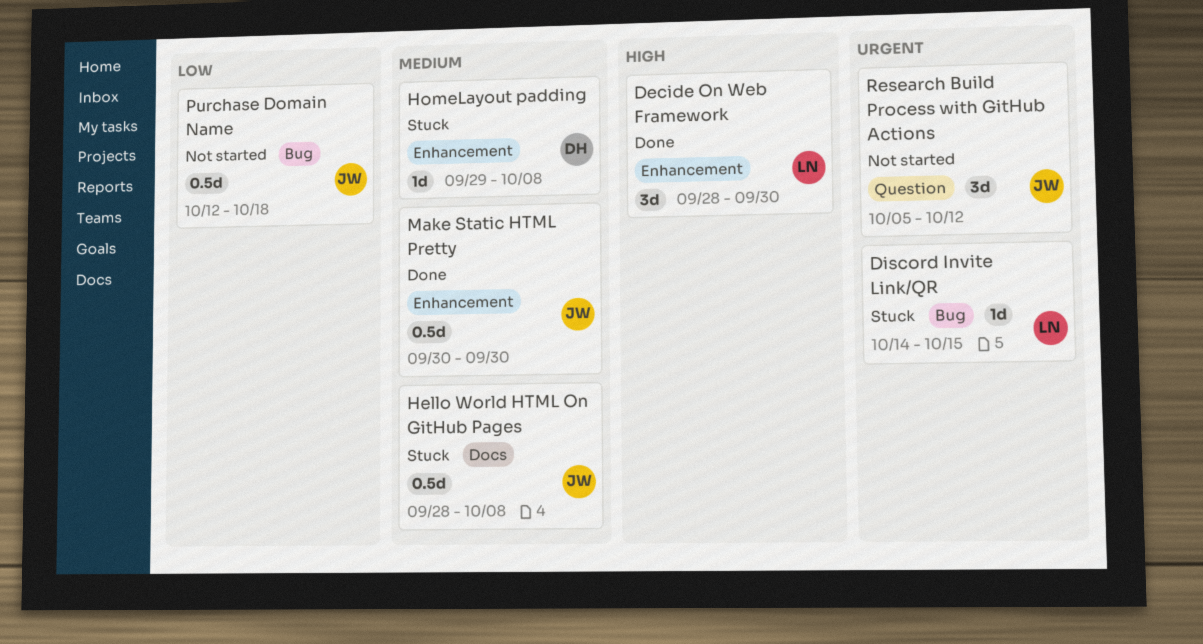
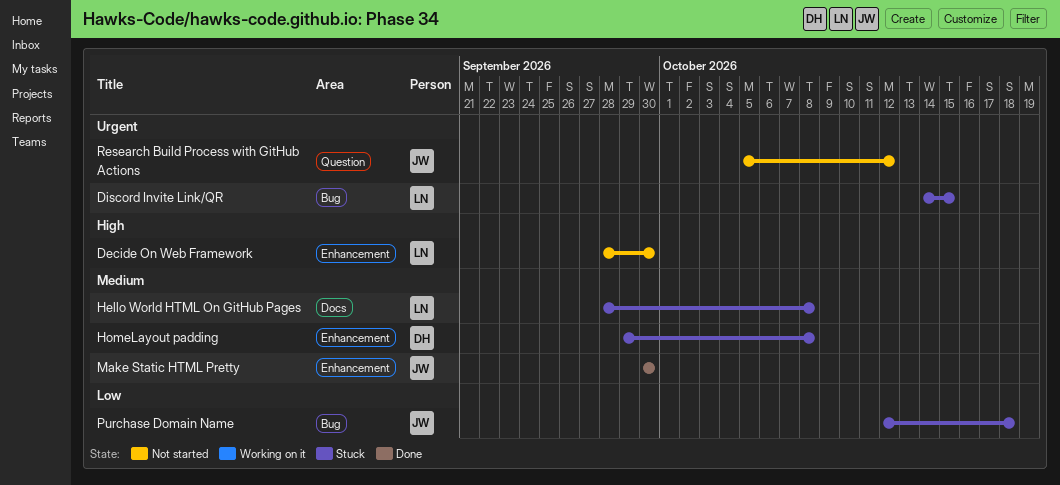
Decide On Web Framework, status: Done -> Not started
Hello World HTML On GitHub Pages, owner: JW -> LN
Purchase Domain Name, status: Not started -> Stuck

